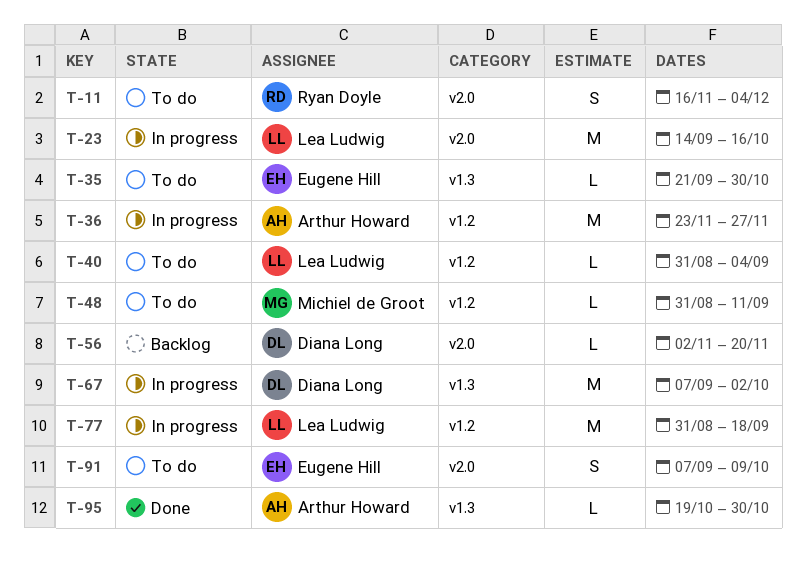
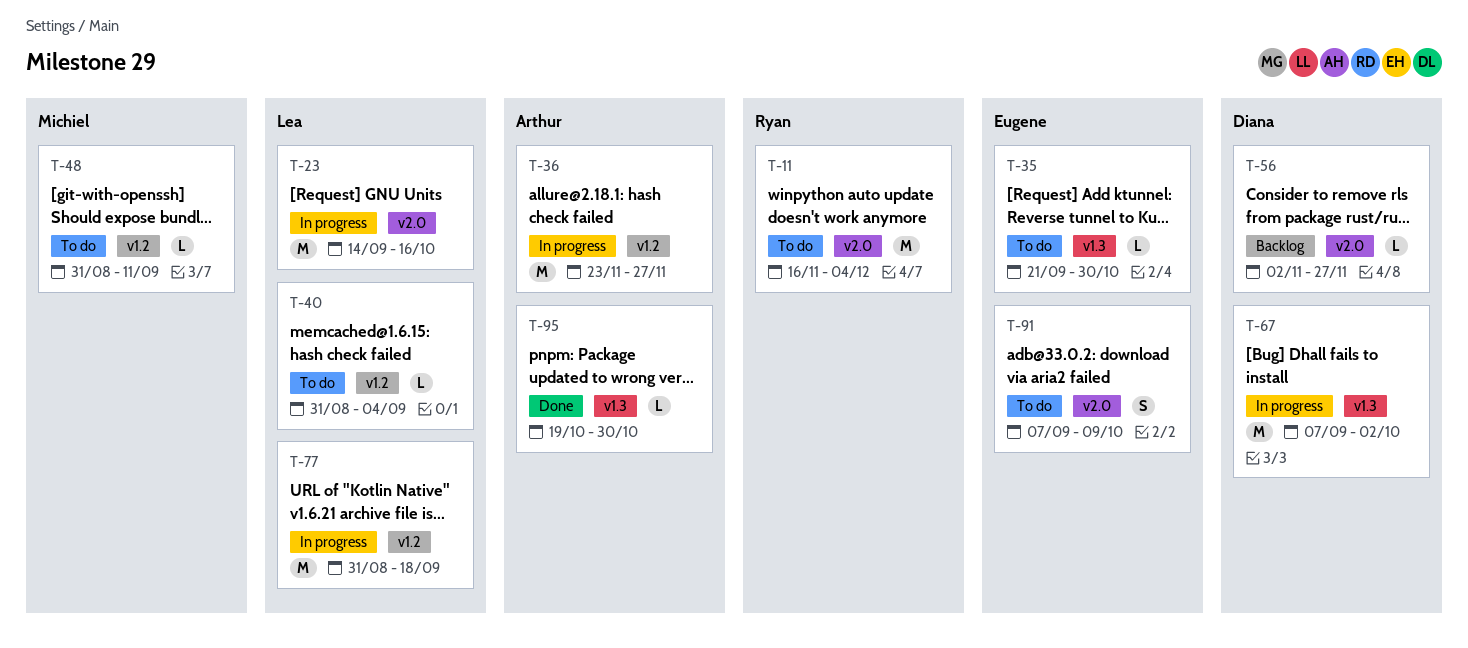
T-11, estimate: S -> M
T-56, due: Nov 20 -> Nov 27

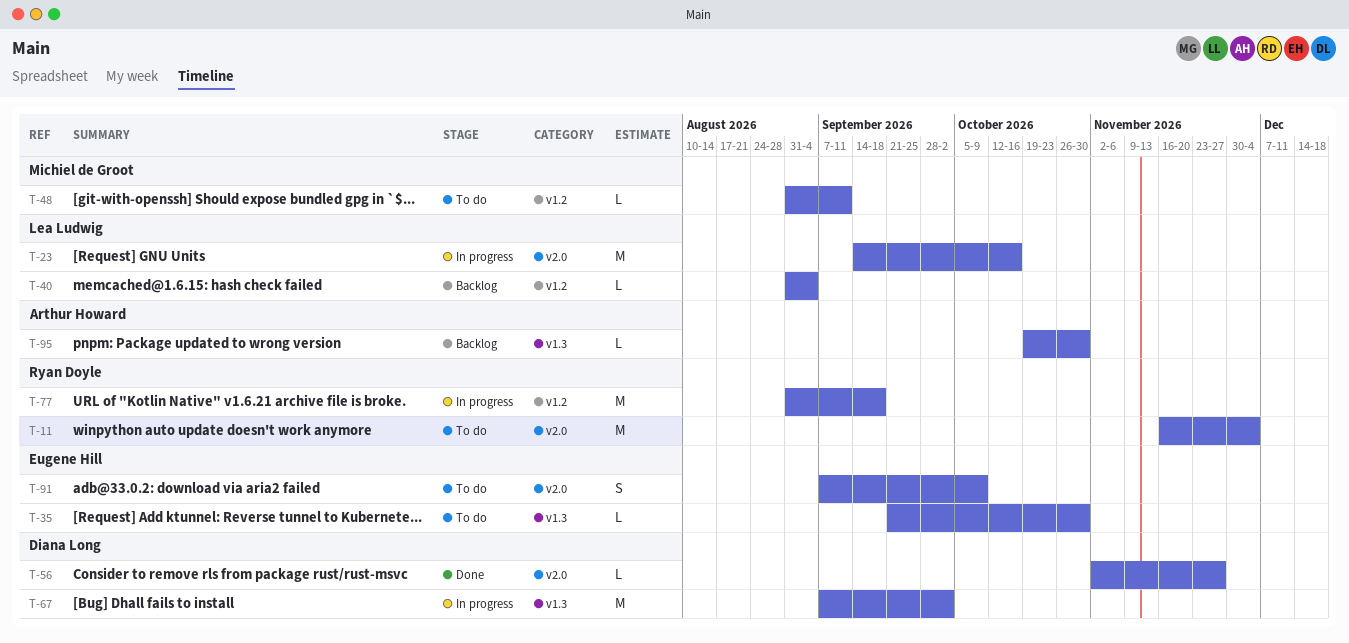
T-36: present -> none
T-40, status: To do -> Backlog
T-56, status: Backlog -> Done
T-77, owner: Lea Ludwig -> Ryan Doyle
T-95, status: Done -> Backlog

